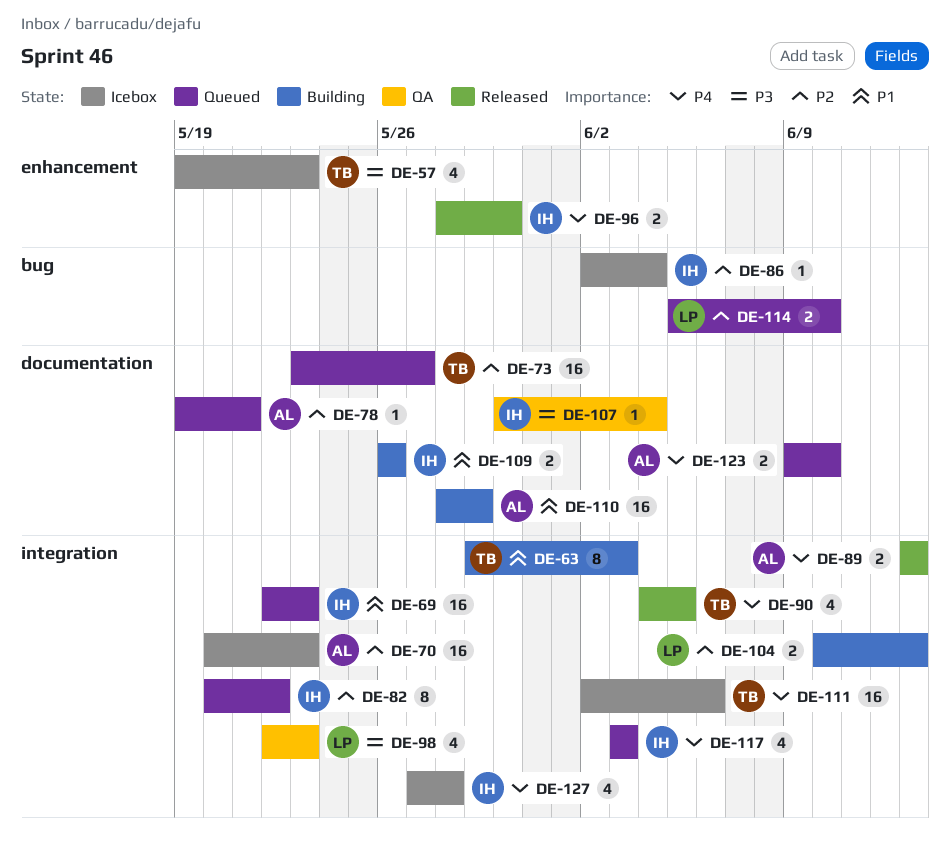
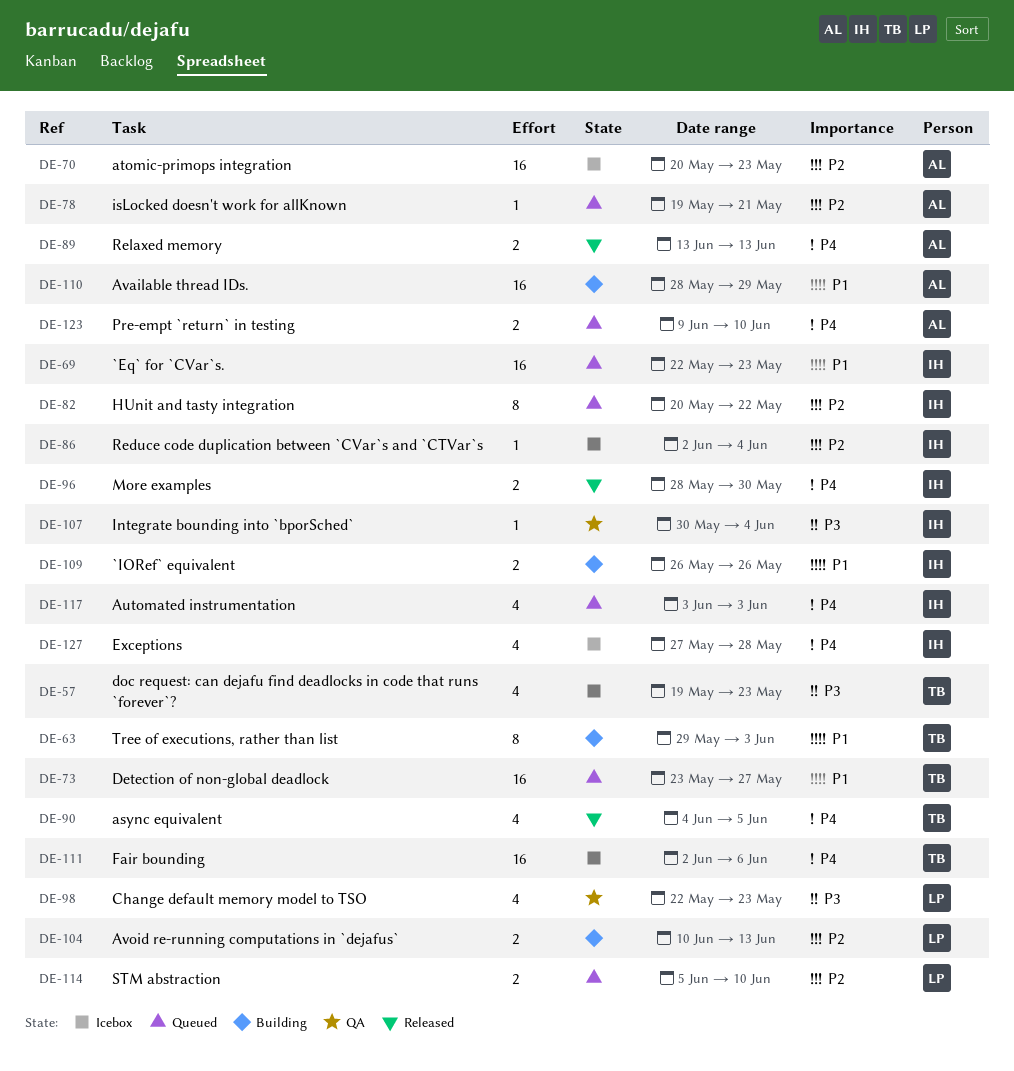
DE-73, priority: P2 -> P1

